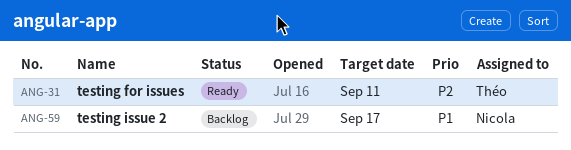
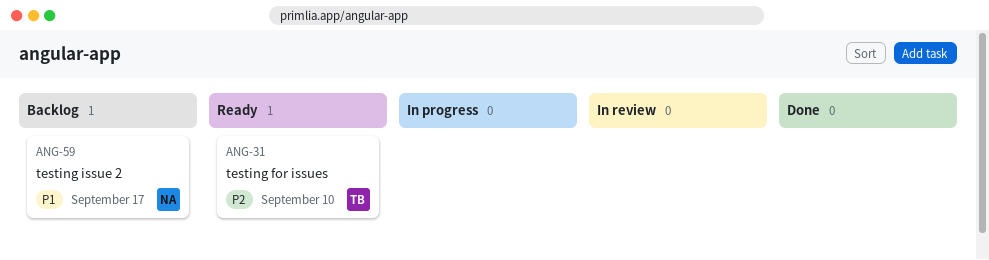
ANG-31, due: Sep 11 -> Sep 10

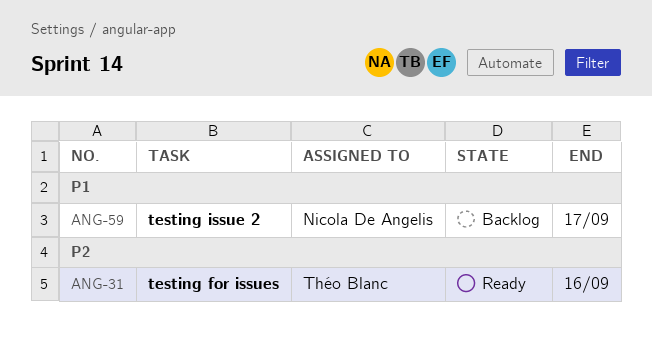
ANG-31, due: Sep 10 -> Sep 16

